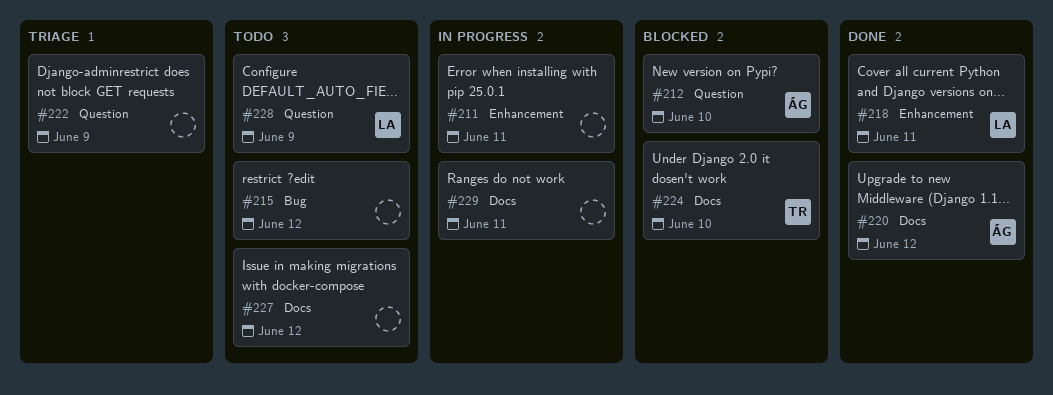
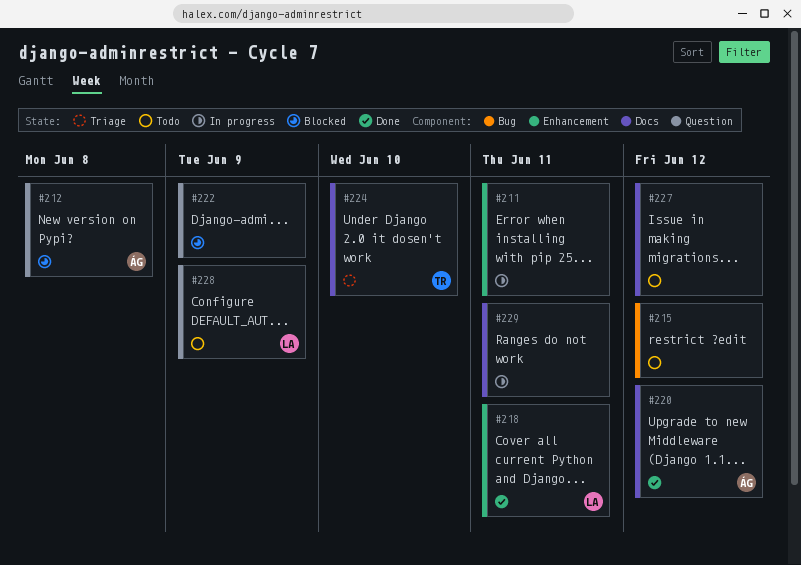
#212, due: Jun 10 -> Jun 8
#222, status: Triage -> Blocked
#224, status: Blocked -> Triage

